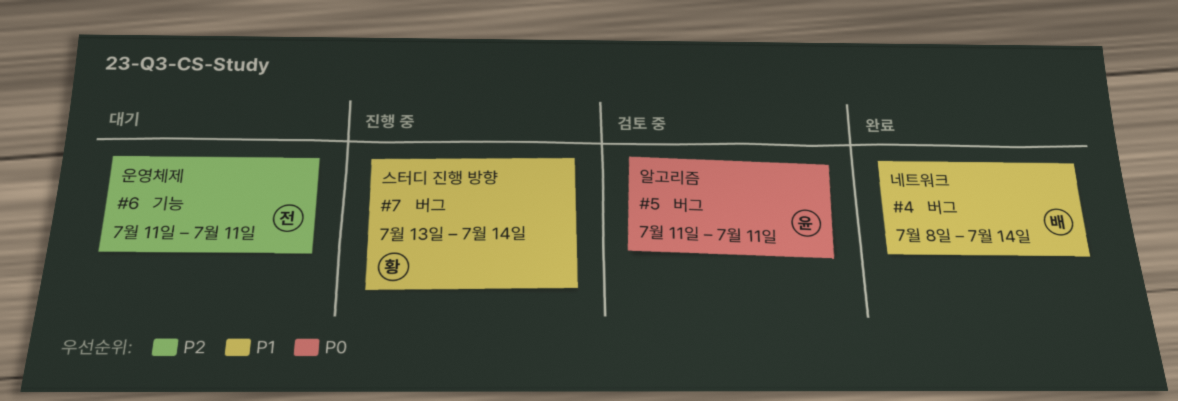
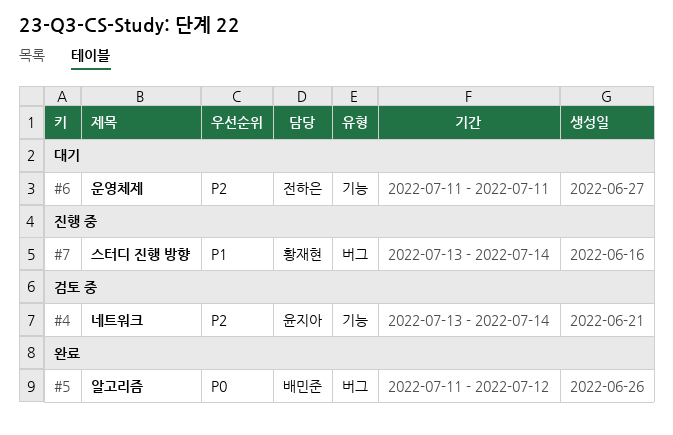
#4, status: 완료 -> 검토 중
#4, owner: 배민준 -> 윤지아
#4, priority: P1 -> P2
#4, label: 버그 -> 기능
#4, start: Jul 8 -> Jul 13
#5, status: 검토 중 -> 완료
#5, owner: 윤지아 -> 배민준
#5, due: Jul 11 -> Jul 12

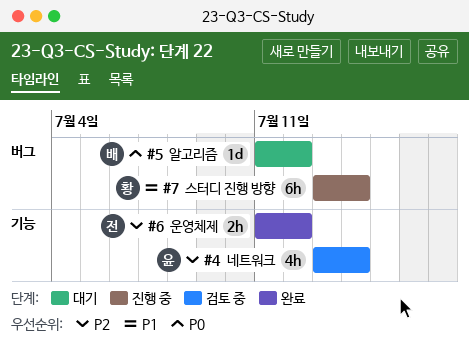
#5, status: 완료 -> 대기
#6, status: 대기 -> 완료
#6, due: Jul 11 -> Jul 12

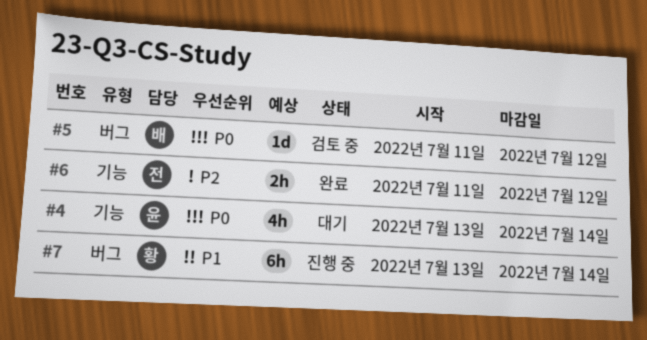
#4, status: 검토 중 -> 대기
#4, priority: P2 -> P0
#5, status: 대기 -> 검토 중

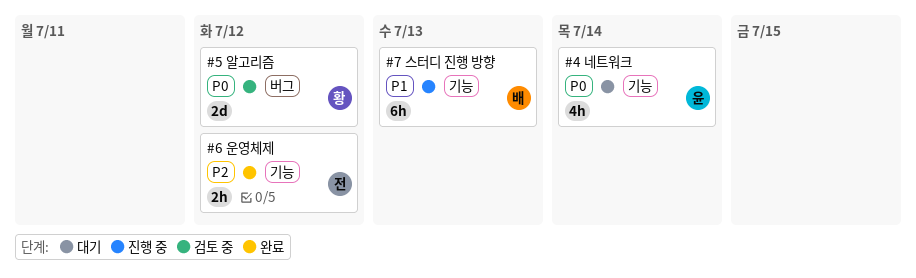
#5, owner: 배 -> 황
#5, estimate: 1d -> 2d
#7, owner: 황 -> 배
#7, label: 버그 -> 기능
#7, due: Jul 14 -> Jul 13

